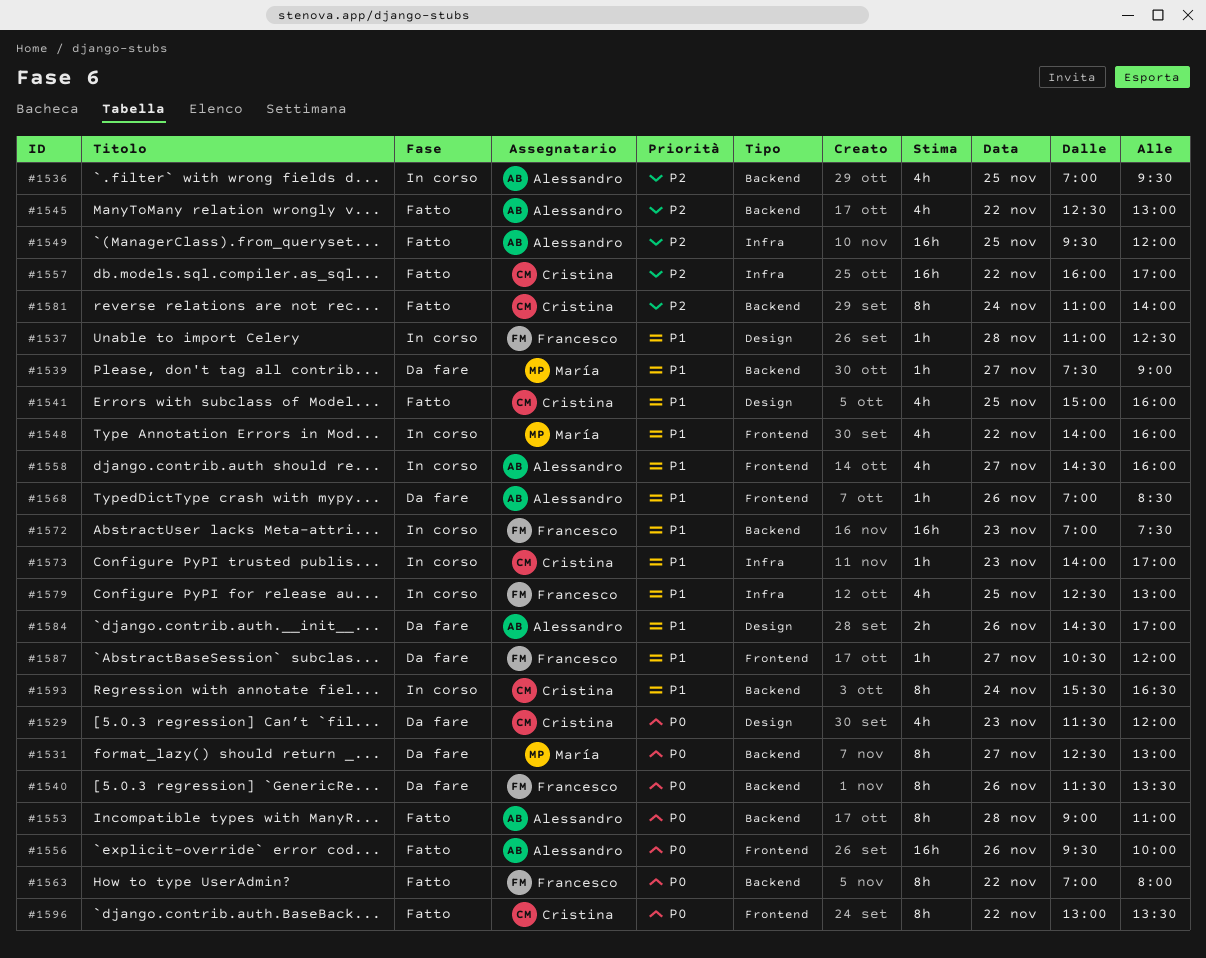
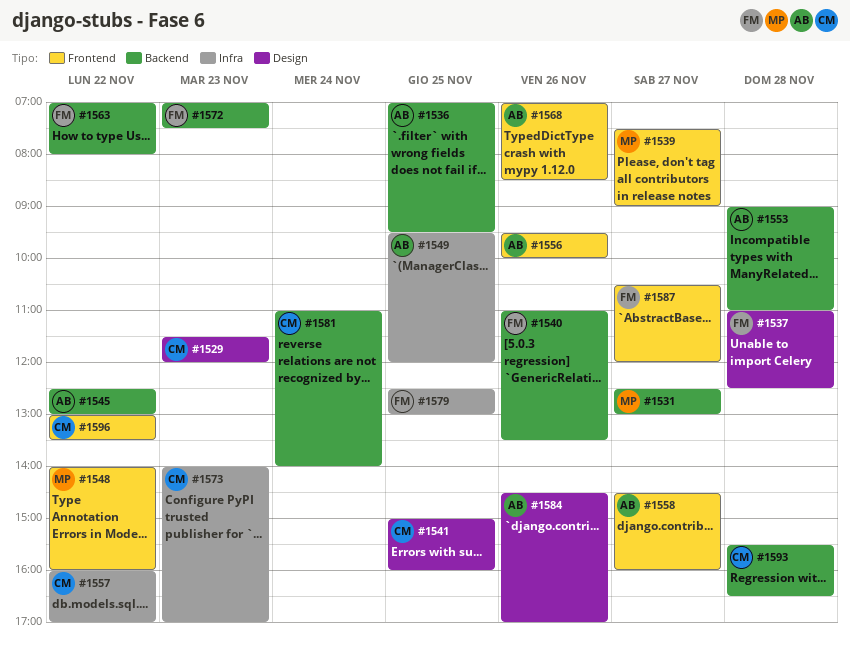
#1539, label: Backend -> Frontend
#1540, begins: 11:30 -> 11:00
#1593, day: Nov 24 -> Nov 28

